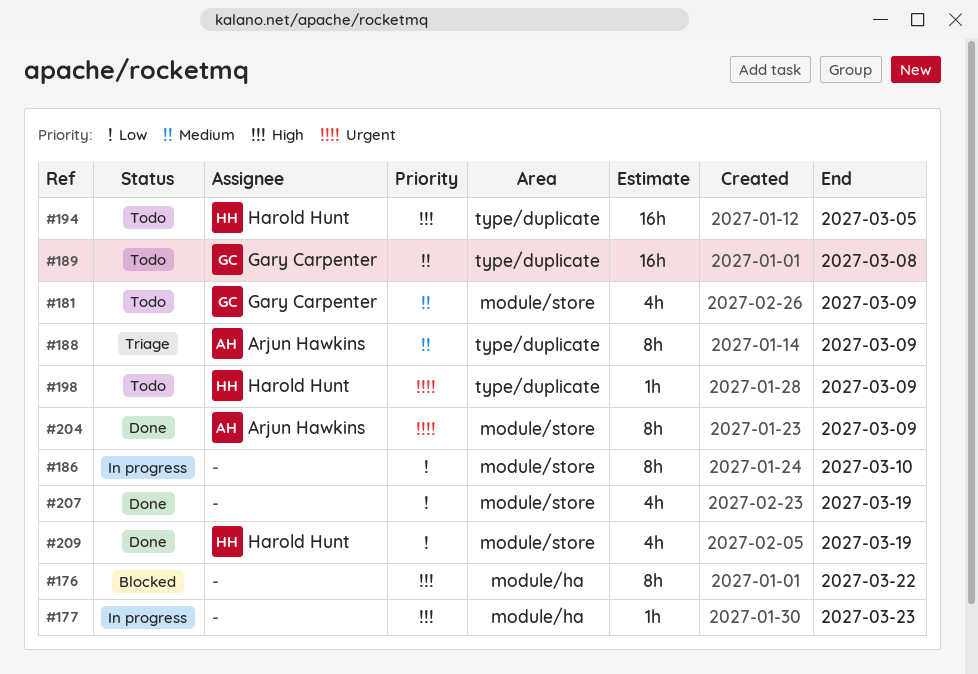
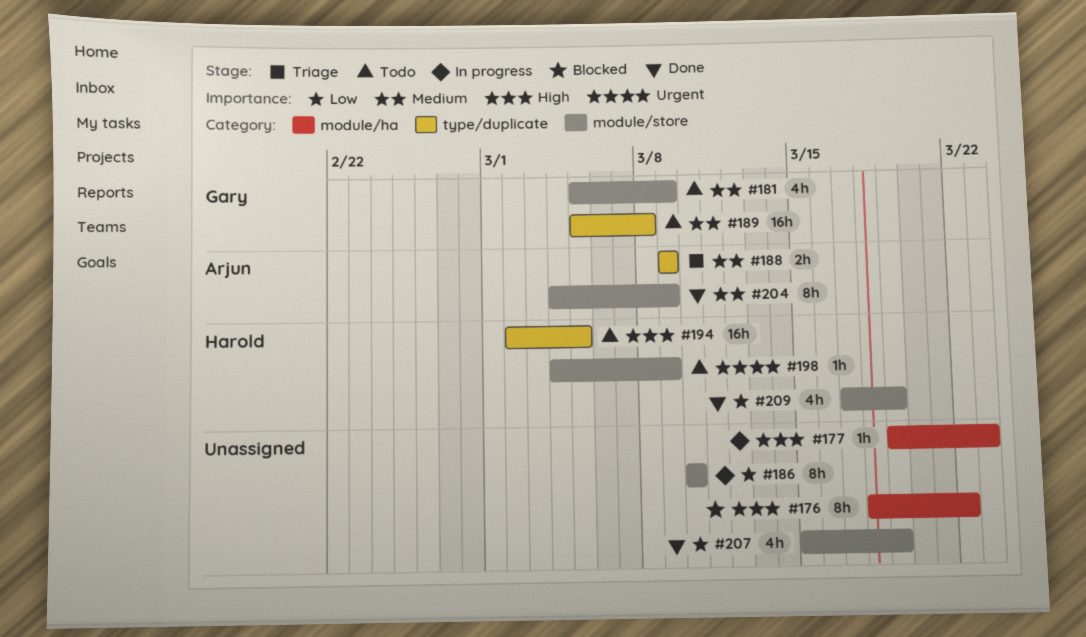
#188, estimate: 8h -> 2h
#198, label: type/duplicate -> module/store
#204, priority: Urgent -> Medium

